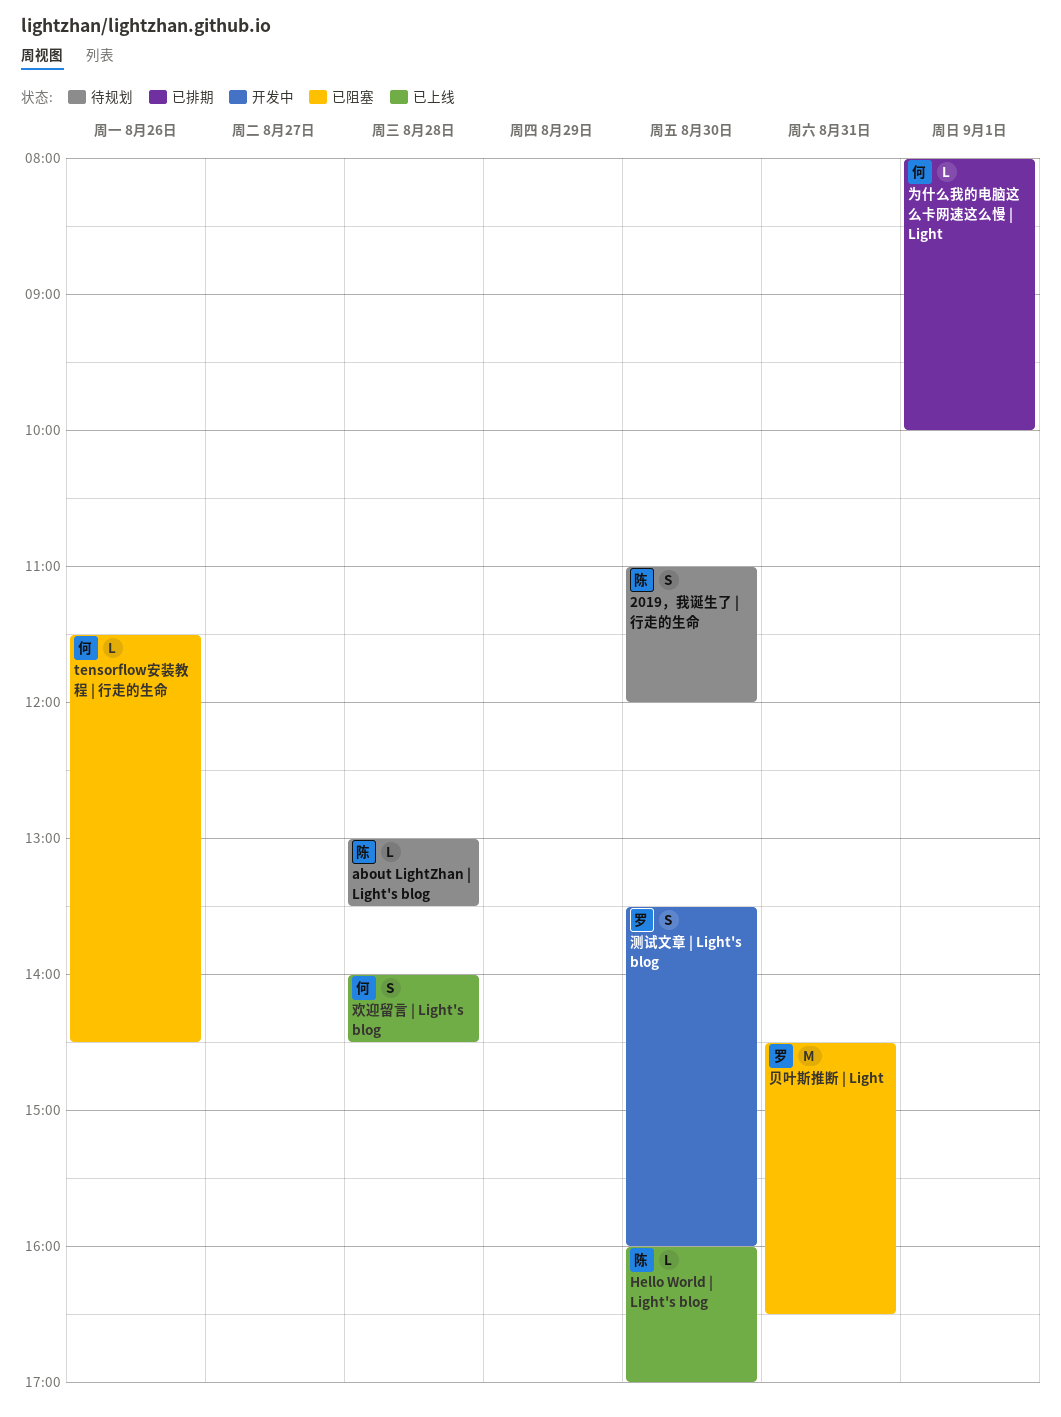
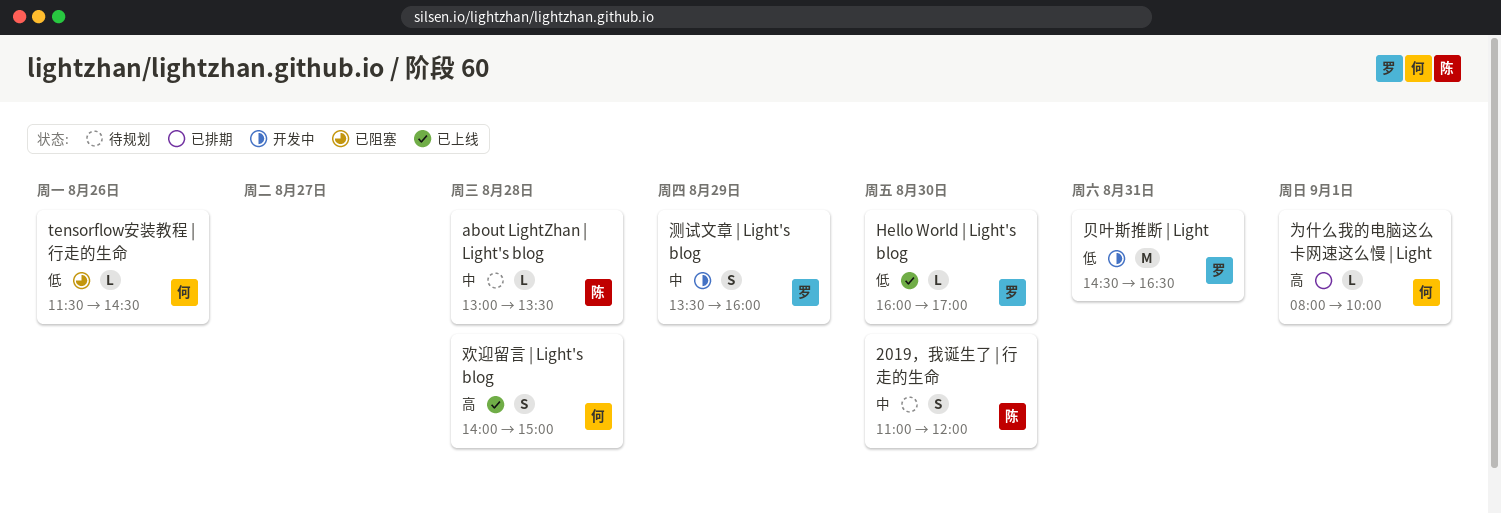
Hello World | Light's blog, owner: 陈 -> 罗
欢迎留言 | Light's blog, ends: 14:30 -> 15:00
测试文章 | Light's blog, day: Aug 30 -> Aug 29
贝叶斯推断 | Light, status: 已阻塞 -> 开发中

